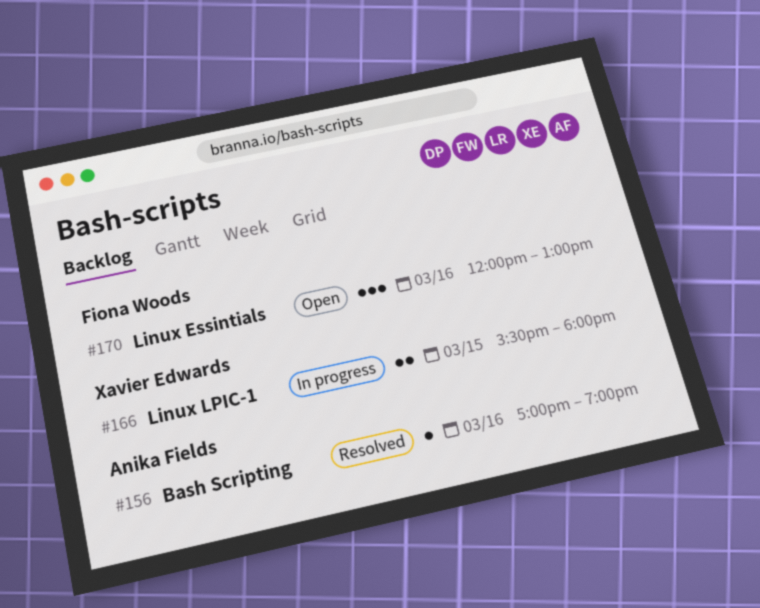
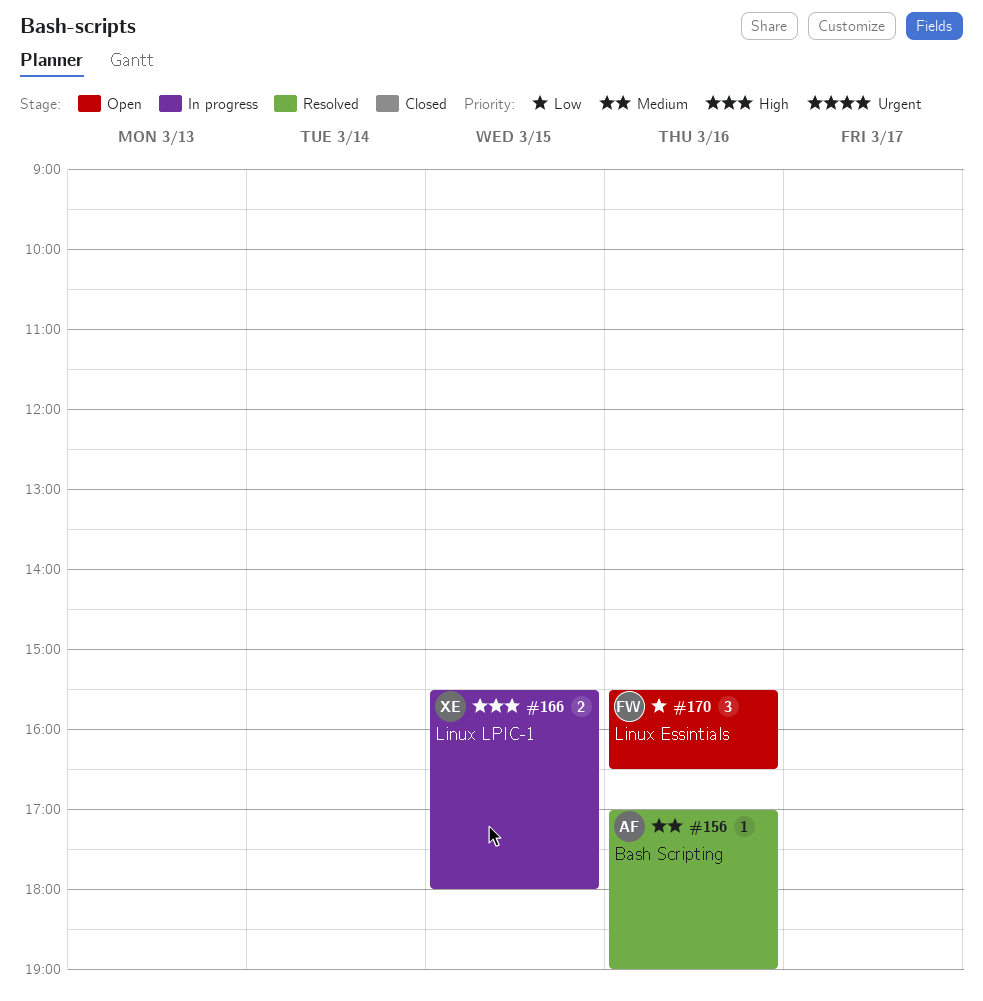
#170, begins: 12:00 -> 15:30
#170, ends: 13:00 -> 16:30

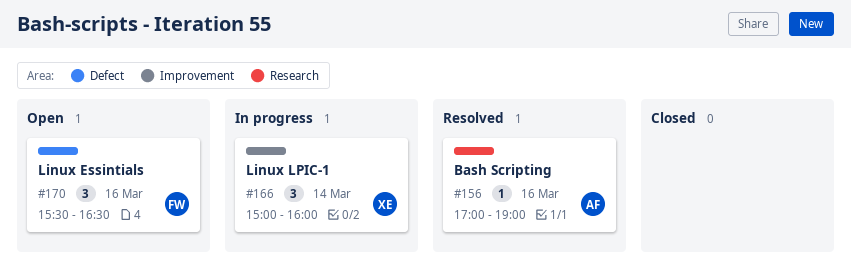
#166, estimate: 2 -> 3
#166, day: Mar 15 -> Mar 14
#166, begins: 15:30 -> 15:00
#166, ends: 18:00 -> 16:00

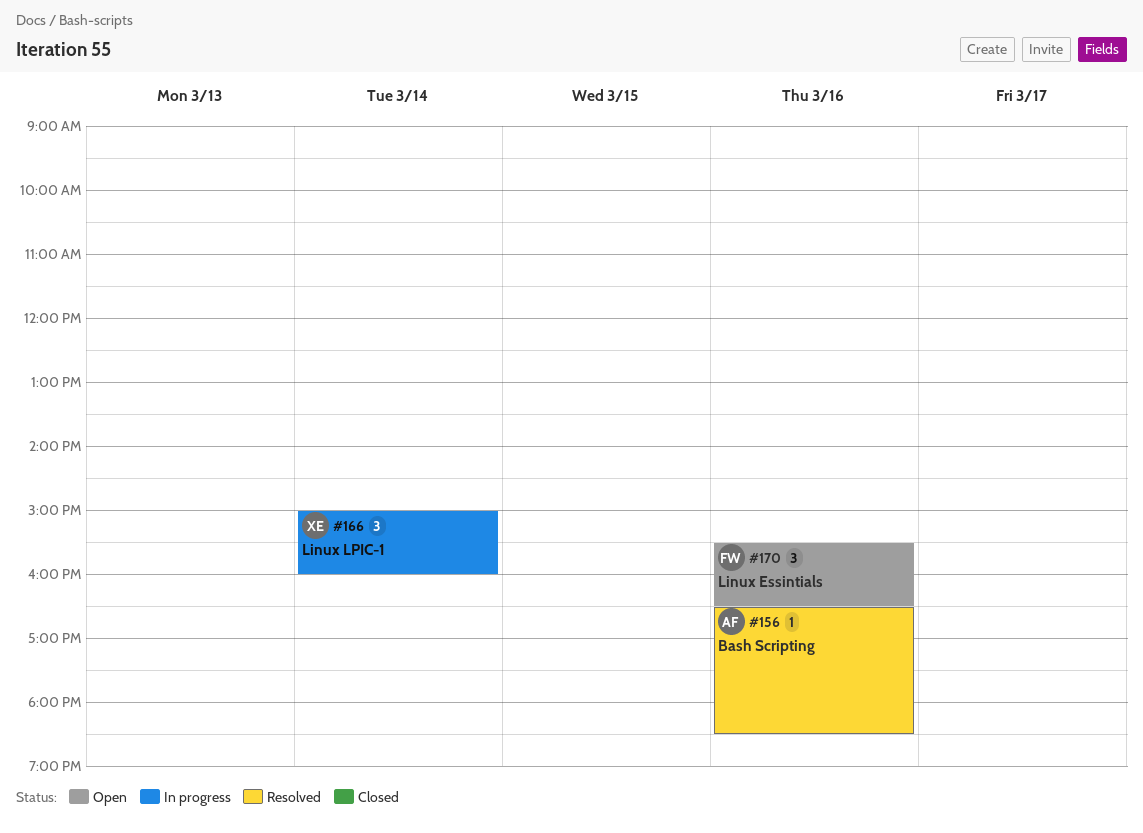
#156, begins: 17:00 -> 16:30
#156, ends: 19:00 -> 18:30

